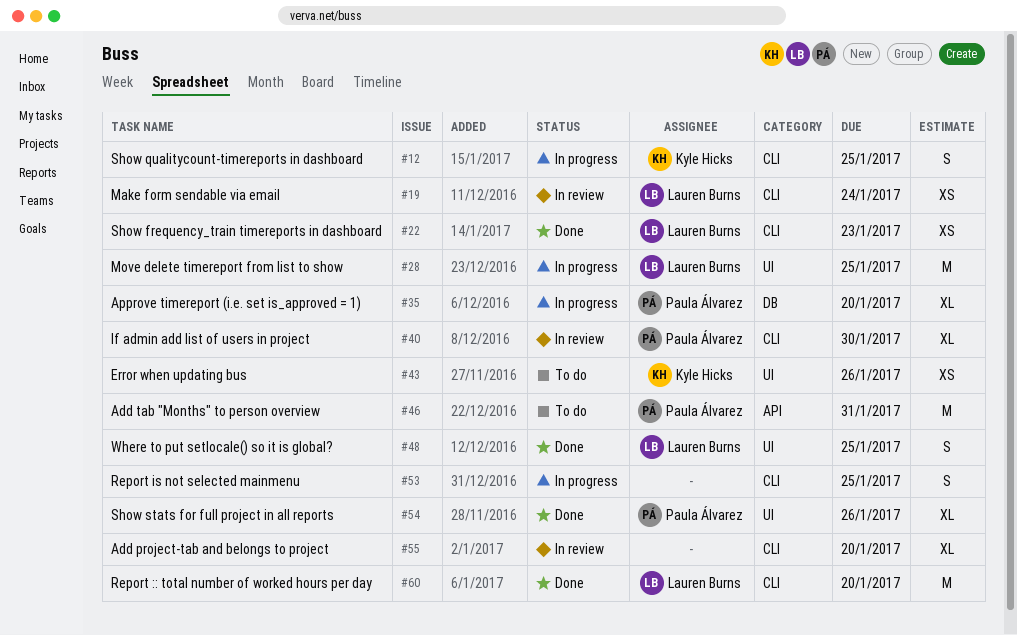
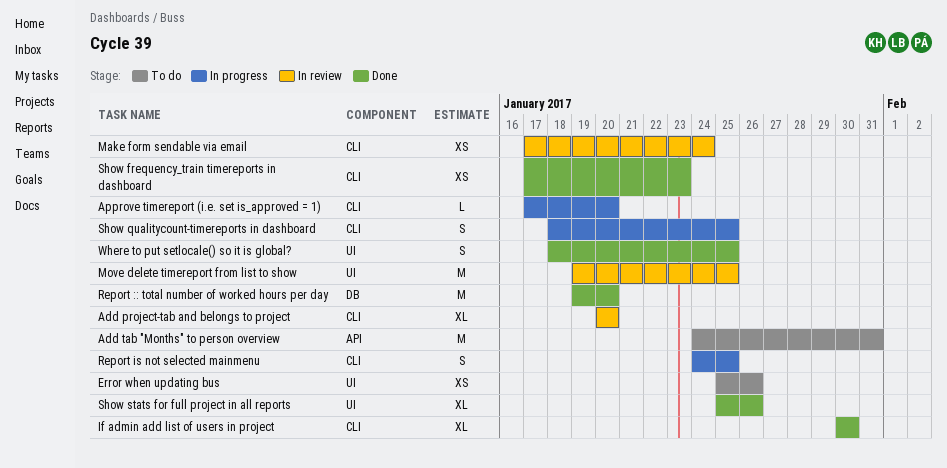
Approve timereport (i.e. set is_approved = 1), label: DB -> CLI
Approve timereport (i.e. set is_approved = 1), estimate: XL -> L
If admin add list of users in project, status: In review -> Done
Move delete timereport from list to show, status: In progress -> In review
Report :: total number of worked hours per day, label: CLI -> DB

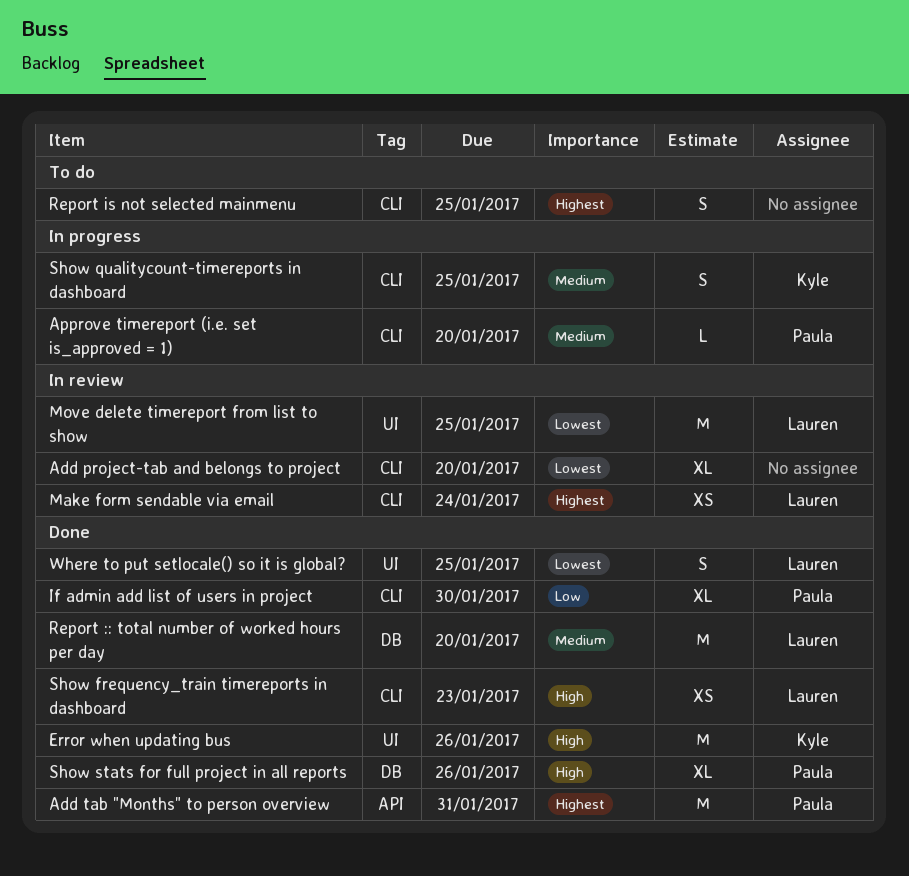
Add tab "Months" to person overview, status: To do -> Done
Error when updating bus, status: To do -> Done
Error when updating bus, estimate: XS -> M
Report is not selected mainmenu, status: In progress -> To do
Show stats for full project in all reports, label: UI -> DB

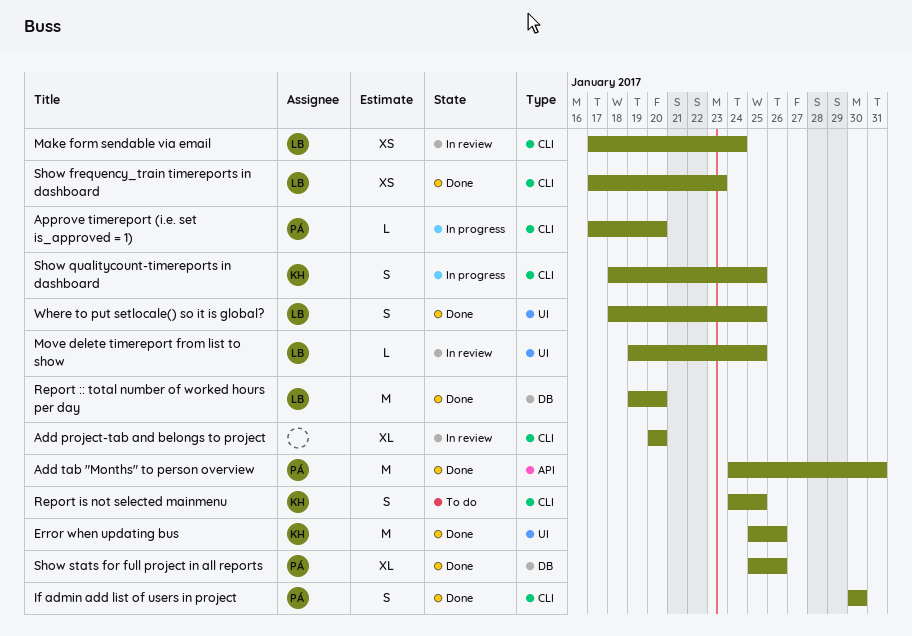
If admin add list of users in project, estimate: XL -> S
Move delete timereport from list to show, estimate: M -> L
Report is not selected mainmenu, owner: none -> Kyle

